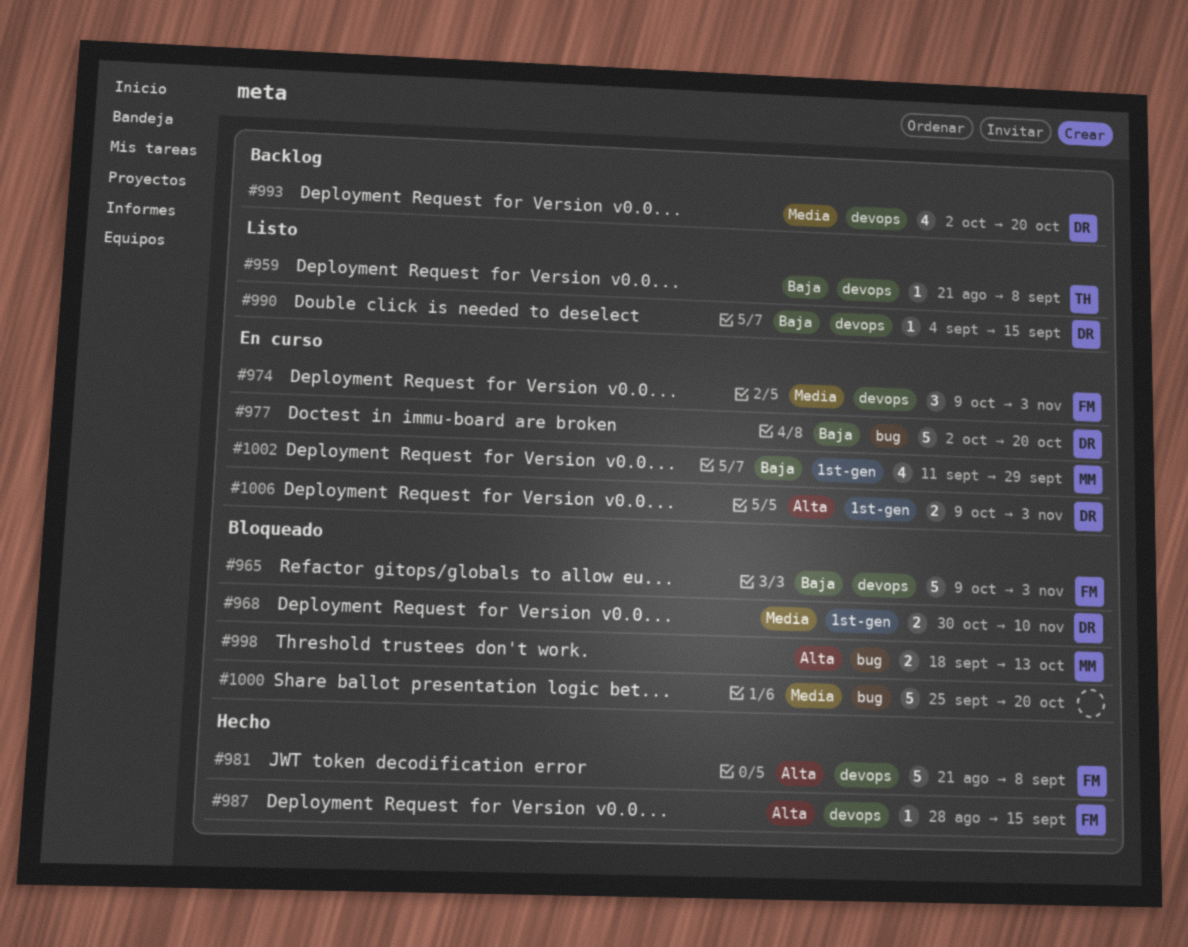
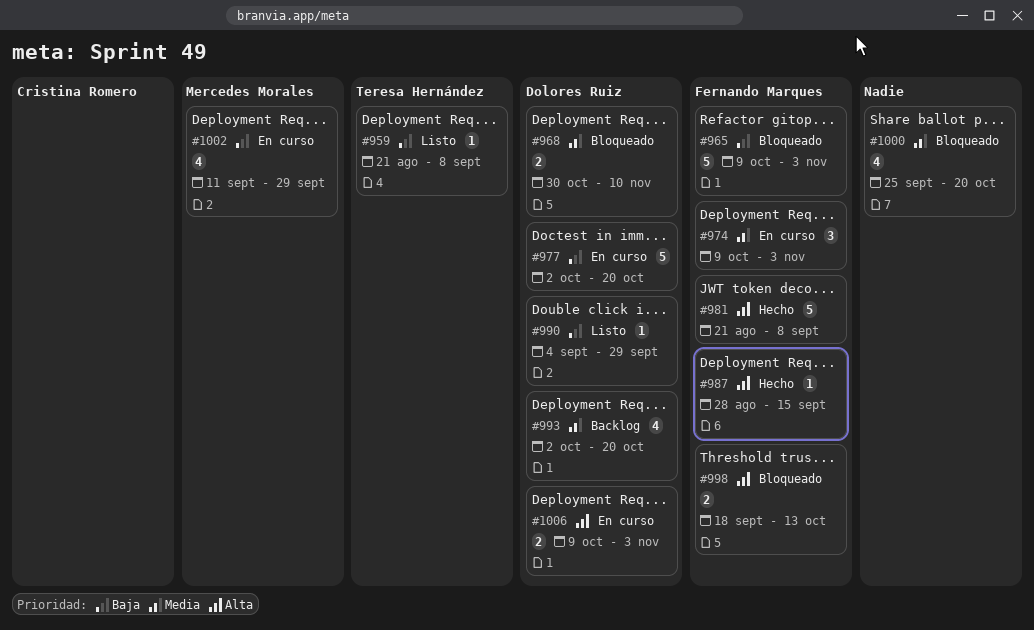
#990, due: Sep 15 -> Sep 29
#998, owner: Mercedes Morales -> Fernando Marques
#1000, estimate: 5 -> 4

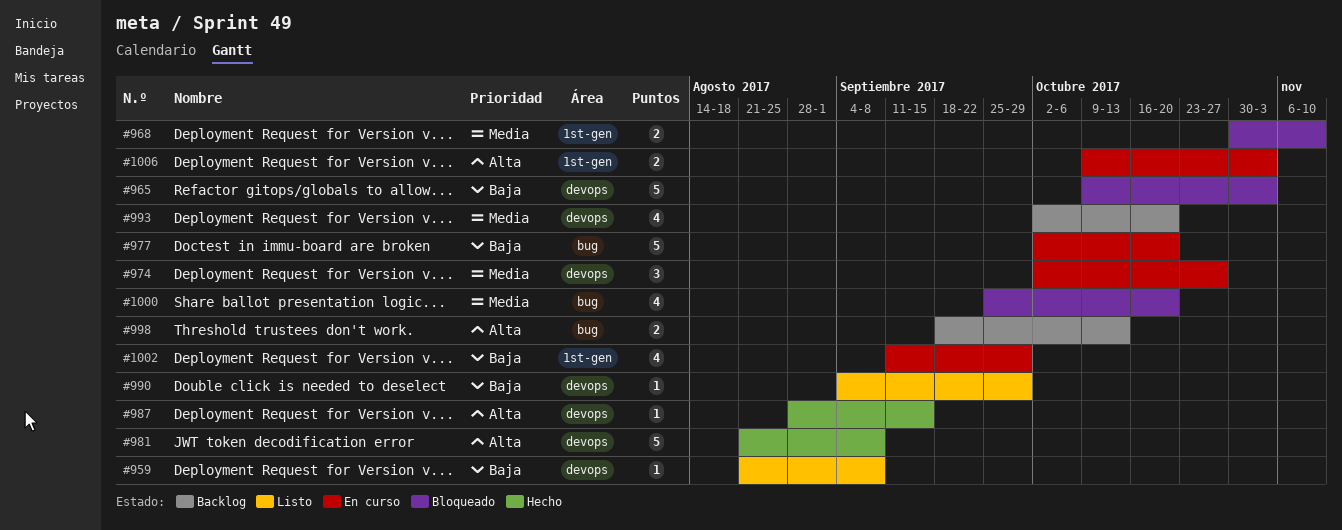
#974, start: Oct 9 -> Oct 2
#974, due: Nov 3 -> Oct 27
#998, status: Bloqueado -> Backlog

